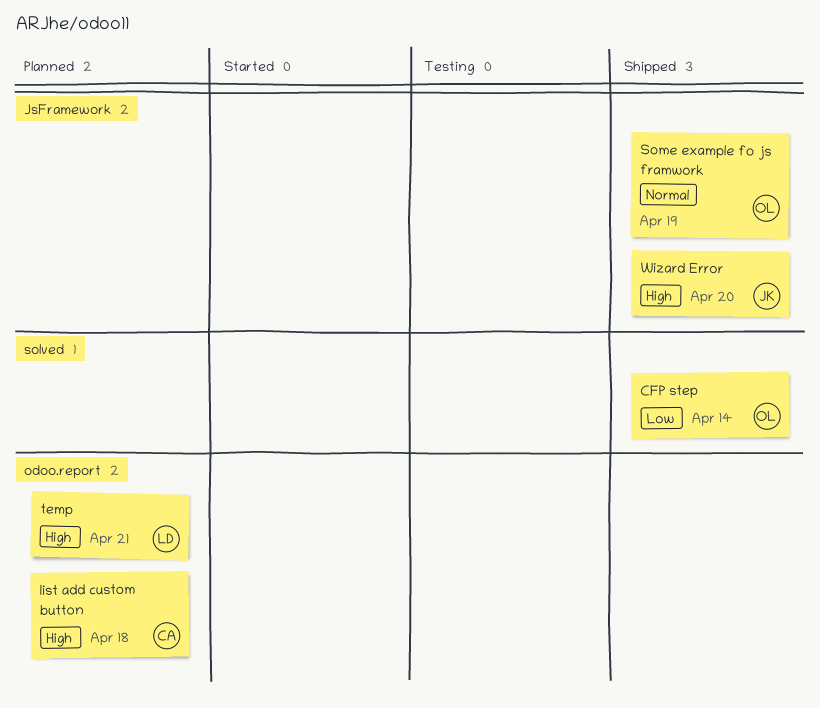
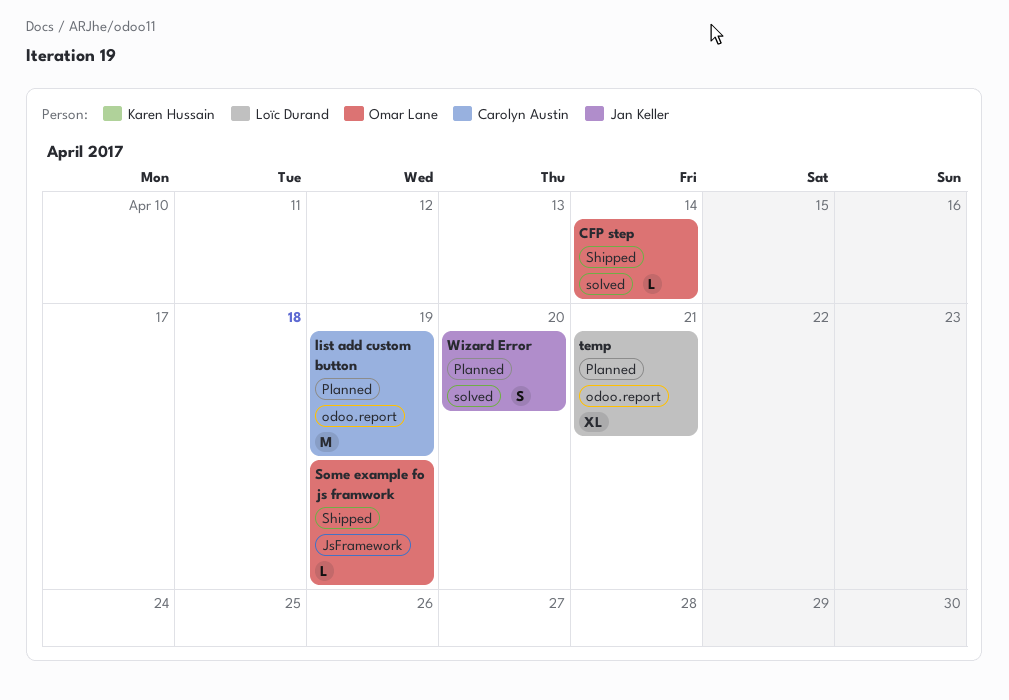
list add custom button, due: Apr 18 -> Apr 19
Wizard Error, status: Shipped -> Planned
Wizard Error, label: JsFramework -> solved

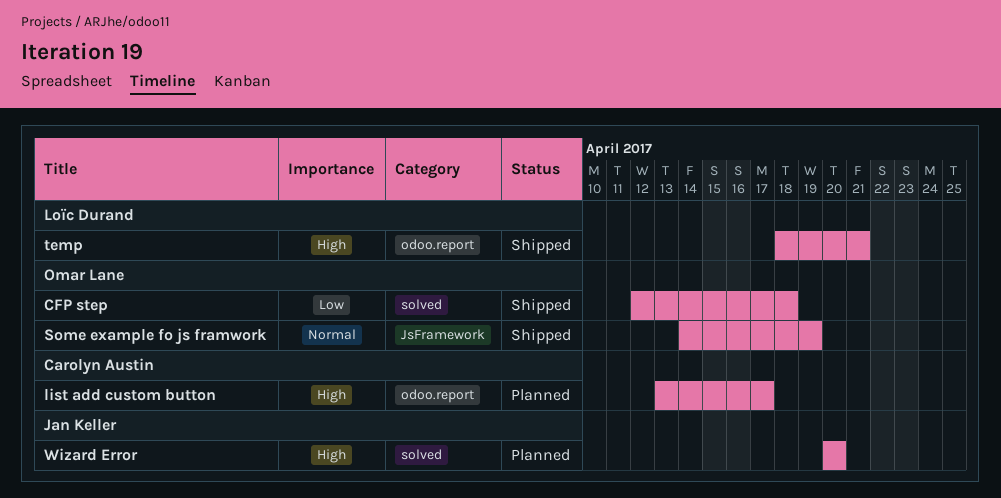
CFP step, due: Apr 14 -> Apr 18
list add custom button, due: Apr 19 -> Apr 17
temp, status: Planned -> Shipped

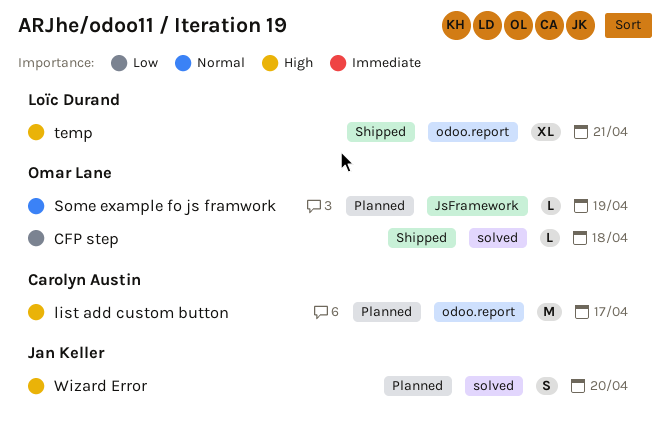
Some example fo js framwork, status: Shipped -> Planned

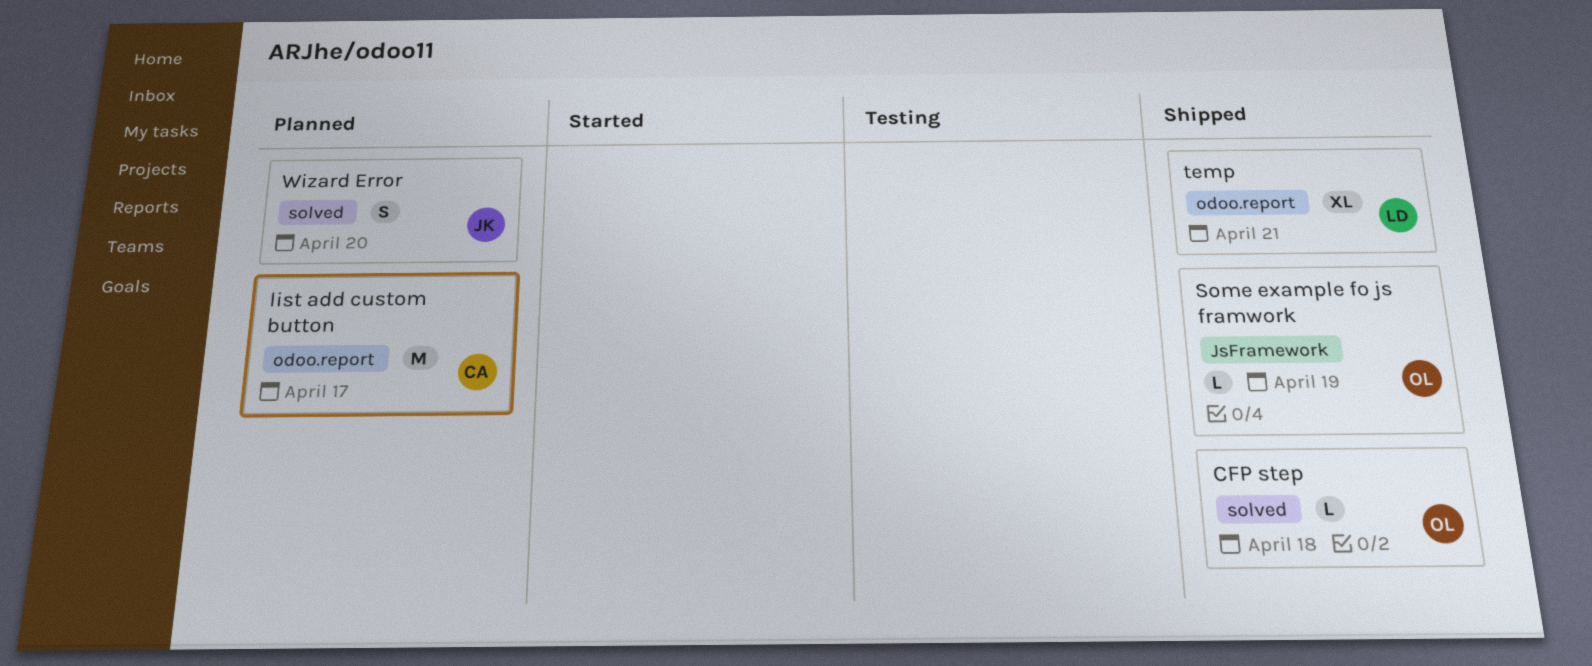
Some example fo js framwork, status: Planned -> Shipped

